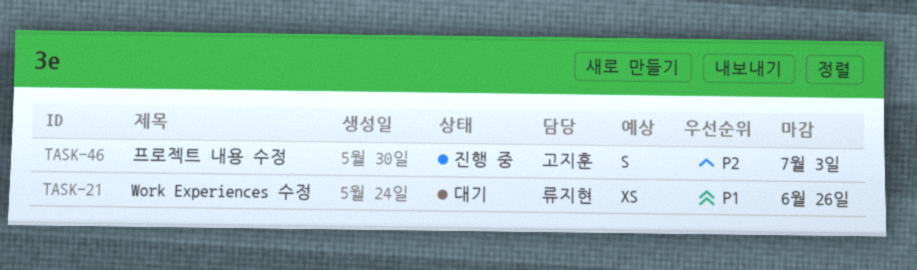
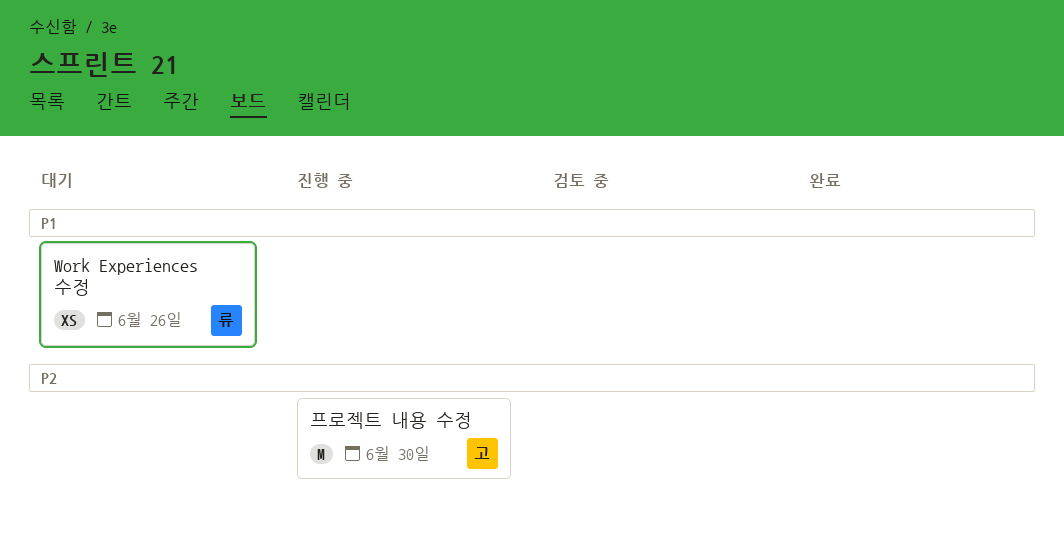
프로젝트 내용 수정, estimate: S -> M
프로젝트 내용 수정, due: Jul 3 -> Jun 30

